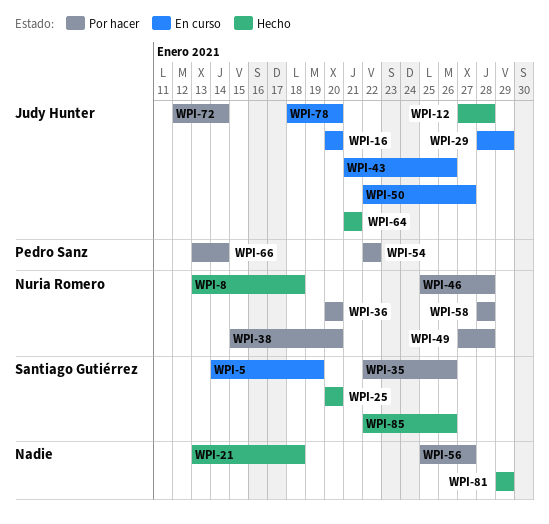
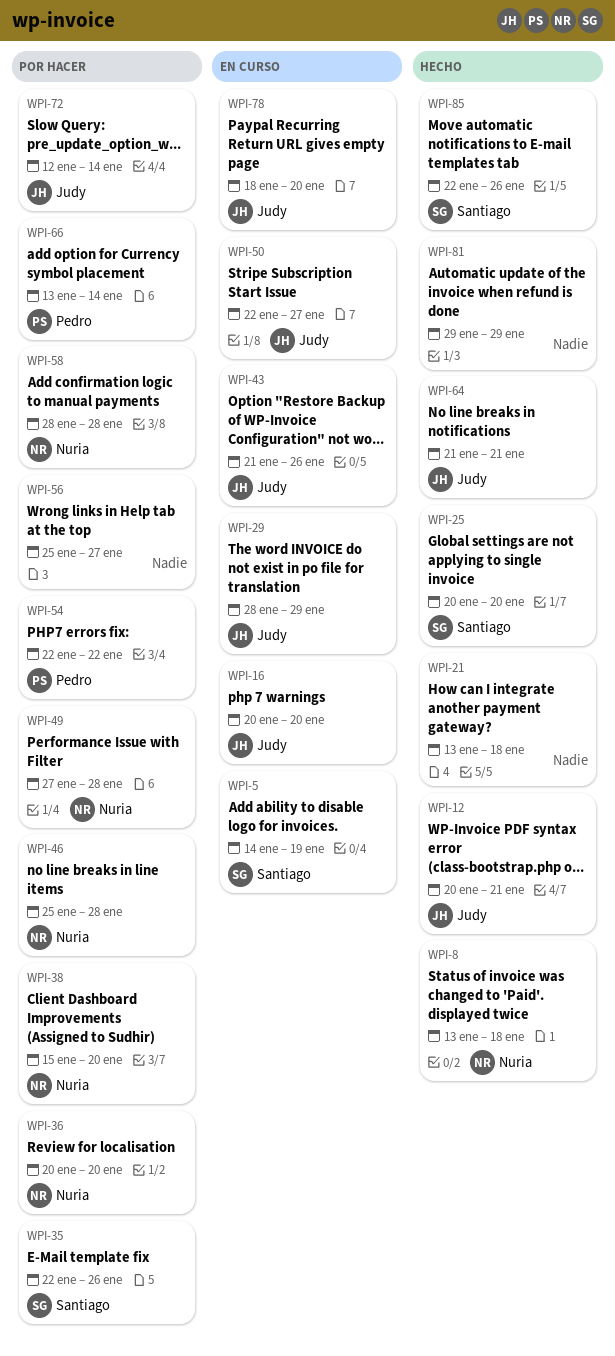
WPI-12, start: Jan 27 -> Jan 20
WPI-12, due: Jan 28 -> Jan 21

